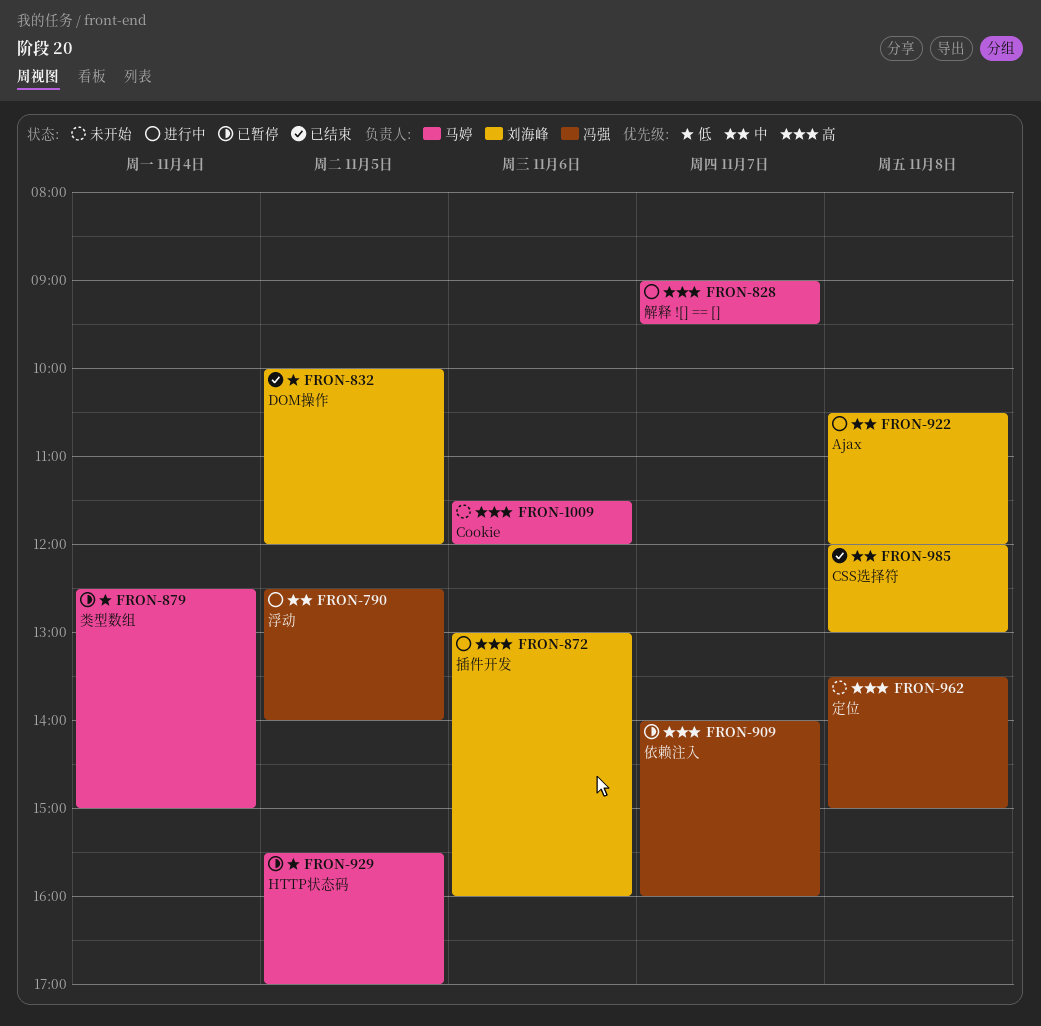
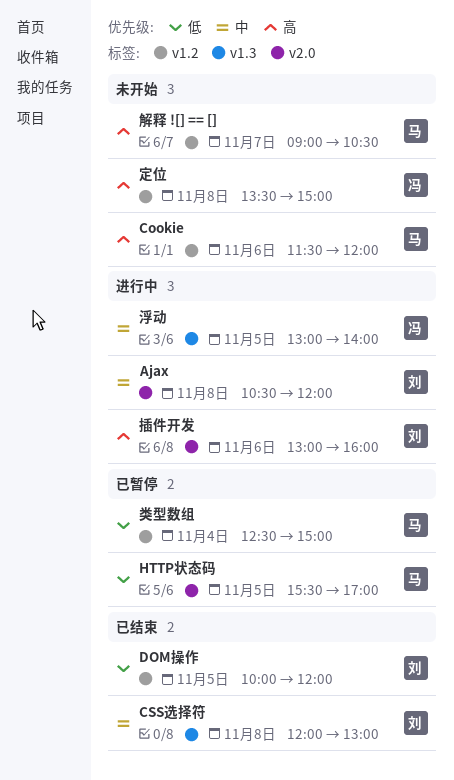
依赖注入: present -> none
浮动, begins: 12:30 -> 13:00
解释 ![] == [], status: 进行中 -> 未开始
解释 ![] == [], ends: 09:30 -> 10:30

